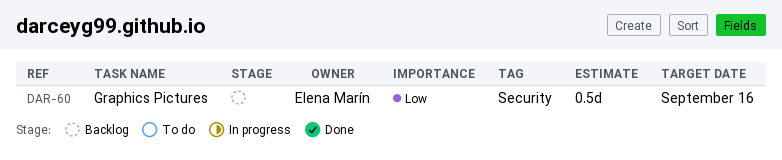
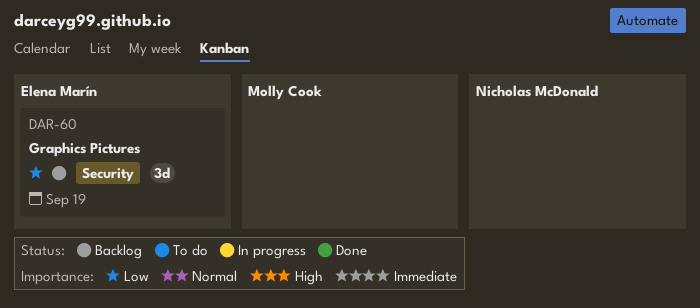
DAR-60, estimate: 0.5d -> 3d
DAR-60, due: Sep 16 -> Sep 19

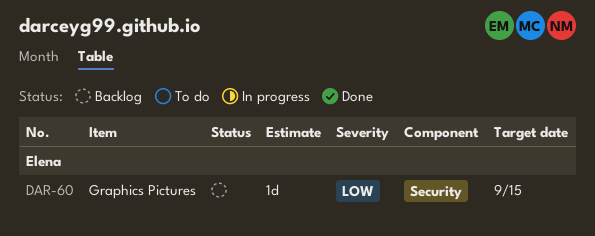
DAR-60, estimate: 3d -> 1d
DAR-60, due: Sep 19 -> Sep 15

